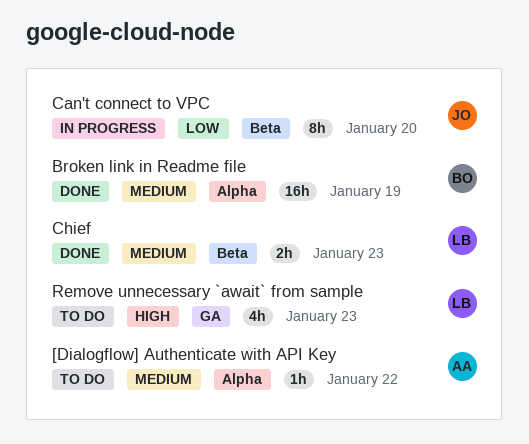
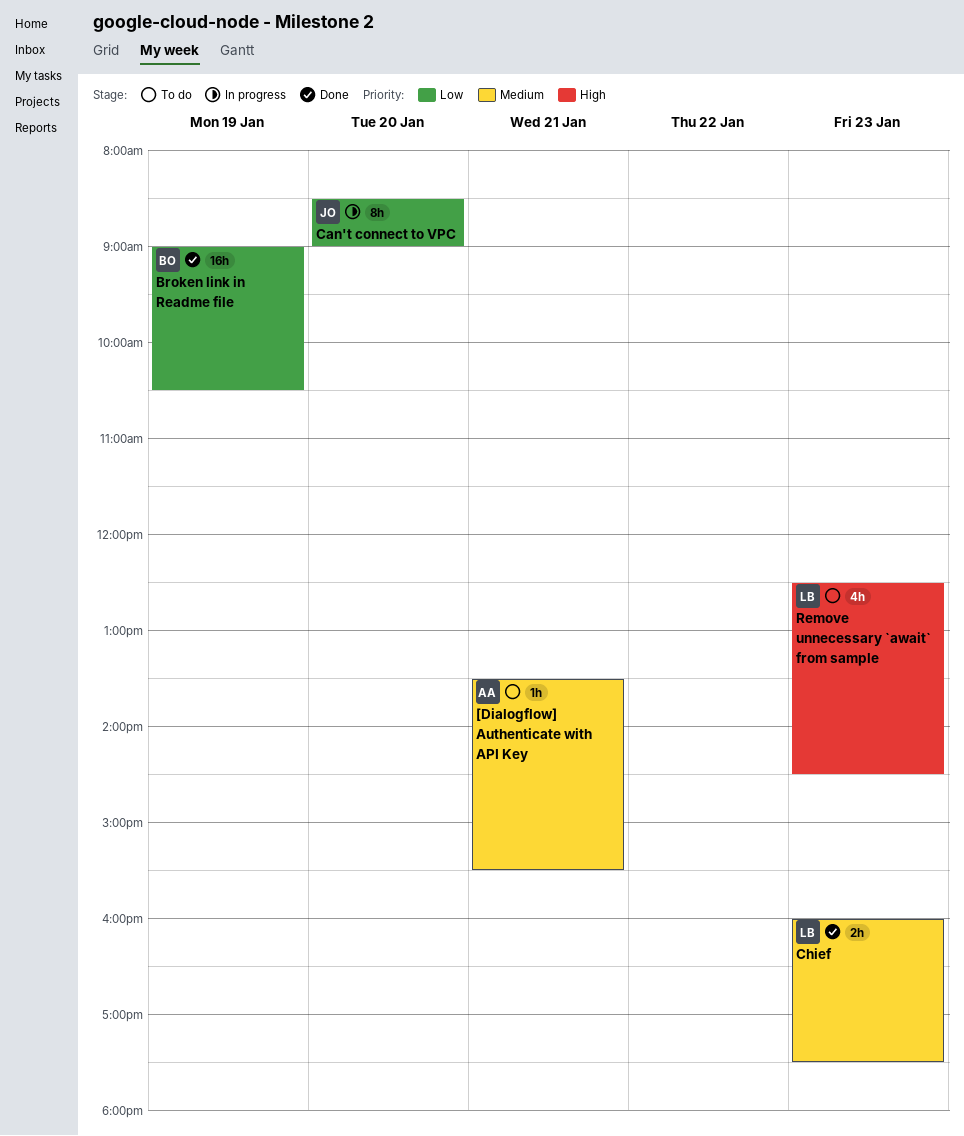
[Dialogflow] Authenticate with API Key, day: Jan 22 -> Jan 21
Broken link in Readme file, priority: Medium -> Low

